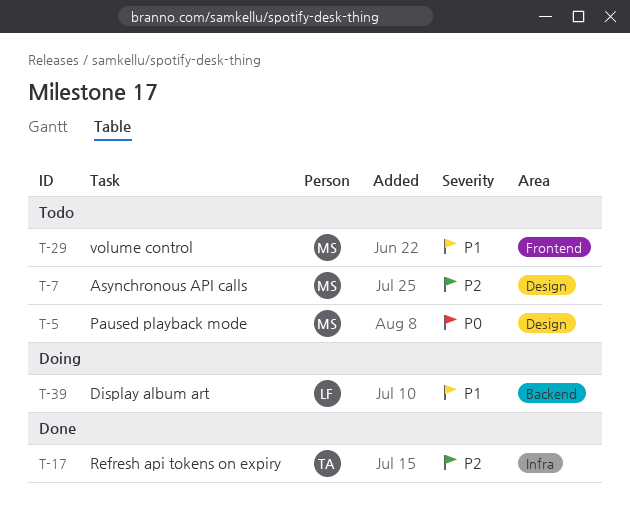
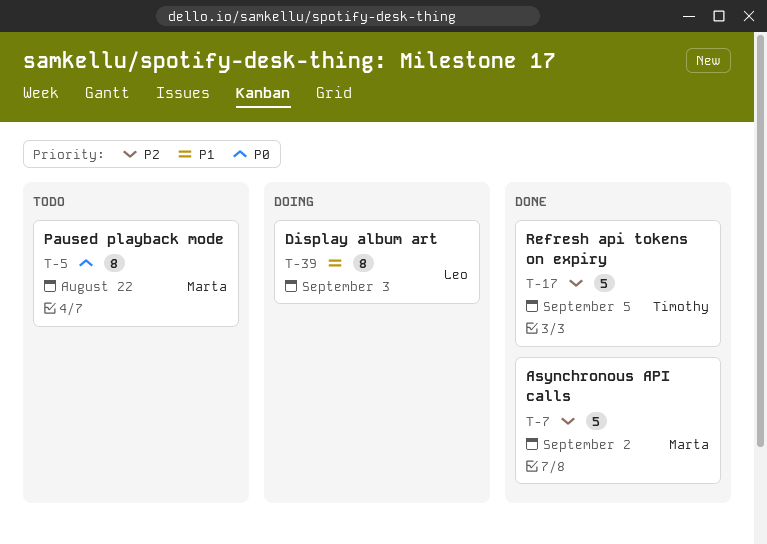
T-7, status: Todo -> Done
T-29: present -> none

